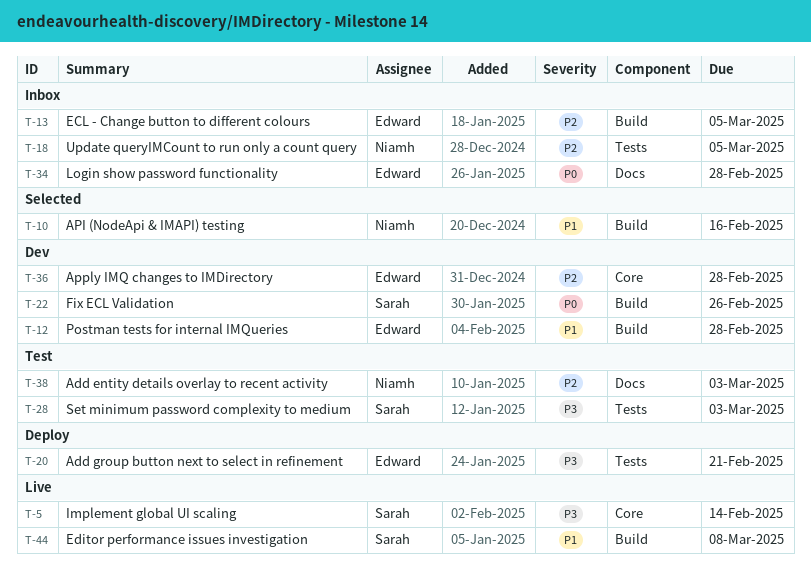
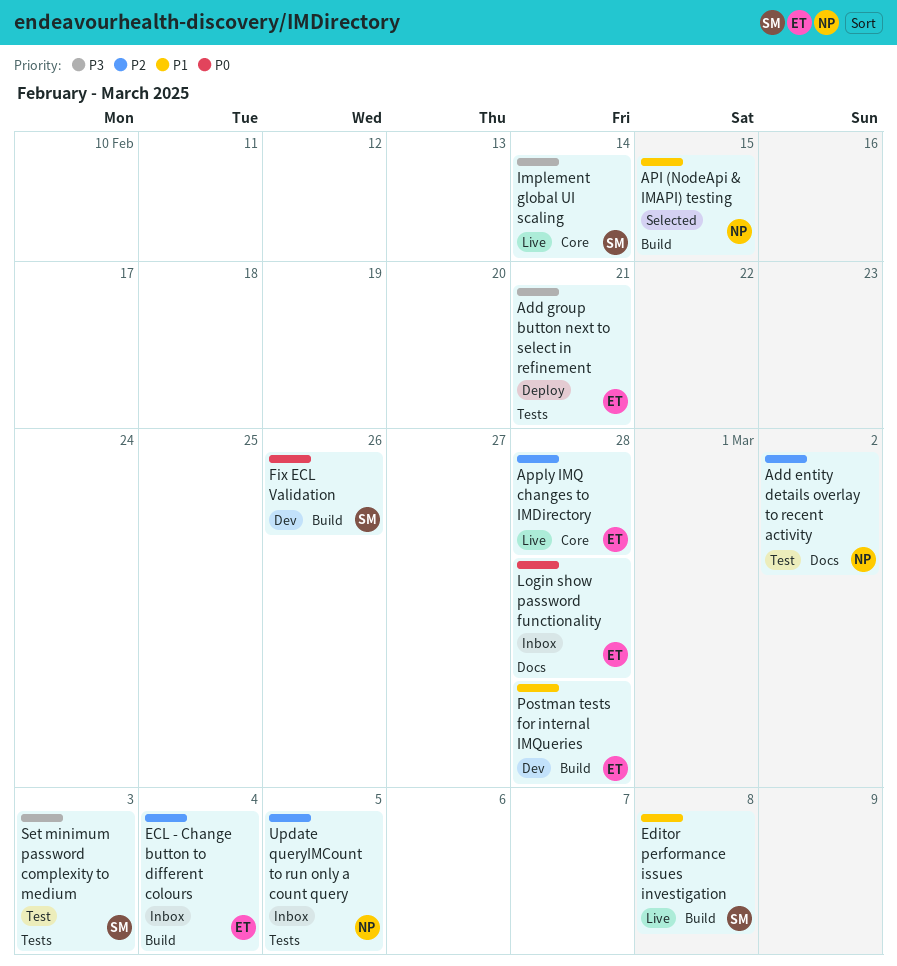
Add entity details overlay to recent activity, due: Mar 3 -> Mar 2
API (NodeApi & IMAPI) testing, due: Feb 16 -> Feb 15
Apply IMQ changes to IMDirectory, status: Dev -> Live
ECL - Change button to different colours, due: Mar 5 -> Mar 4

